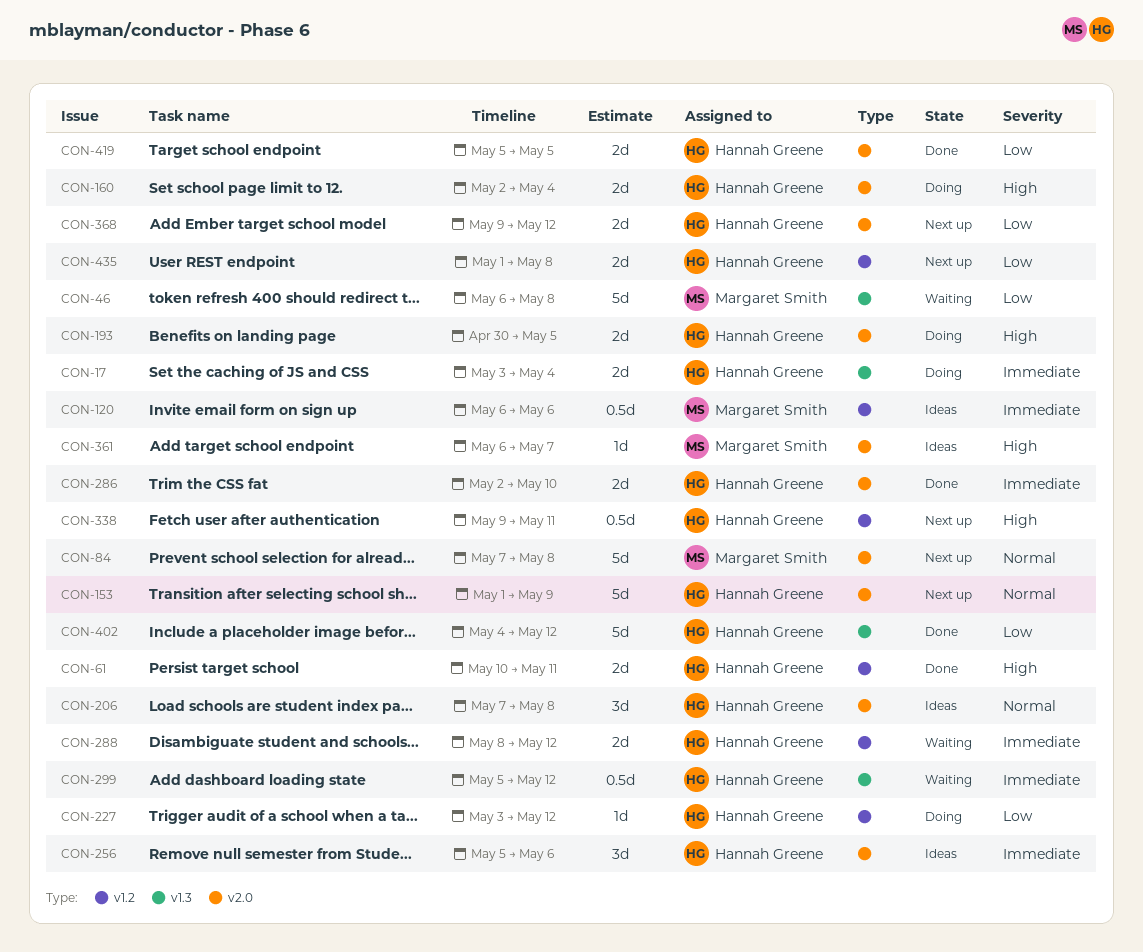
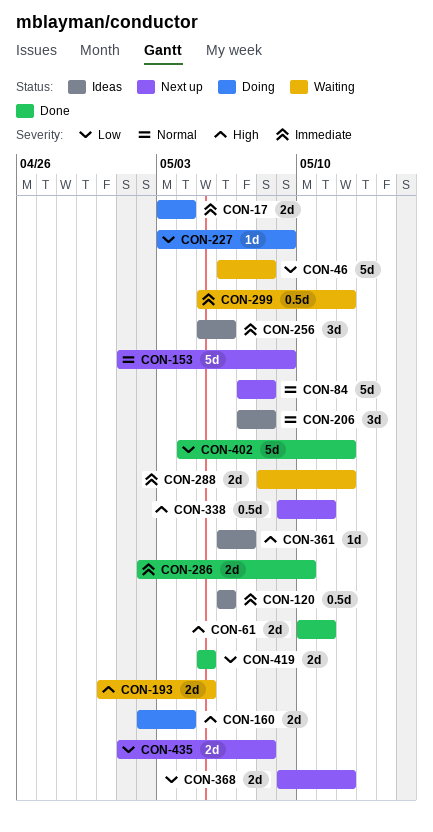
CON-193, status: Doing -> Waiting
CON-227, due: May 12 -> May 9

